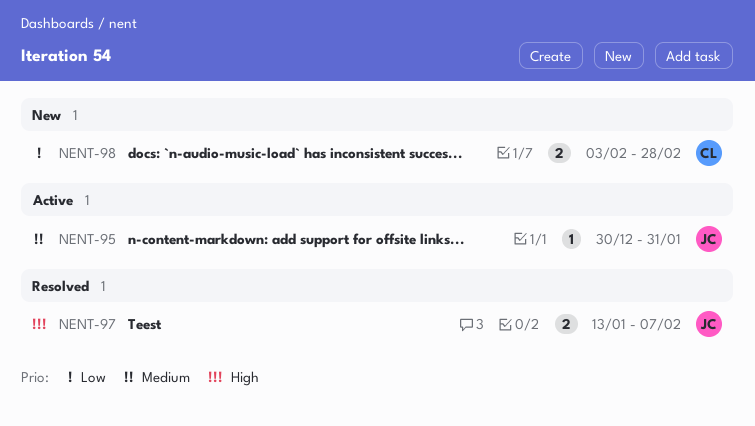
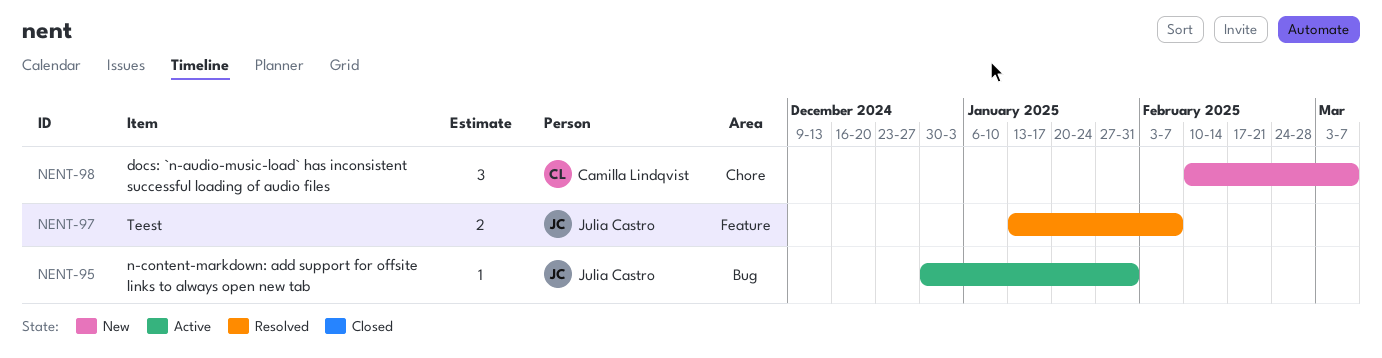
NENT-98, estimate: 2 -> 3
NENT-98, start: Feb 3 -> Feb 10
NENT-98, due: Feb 28 -> Mar 7

